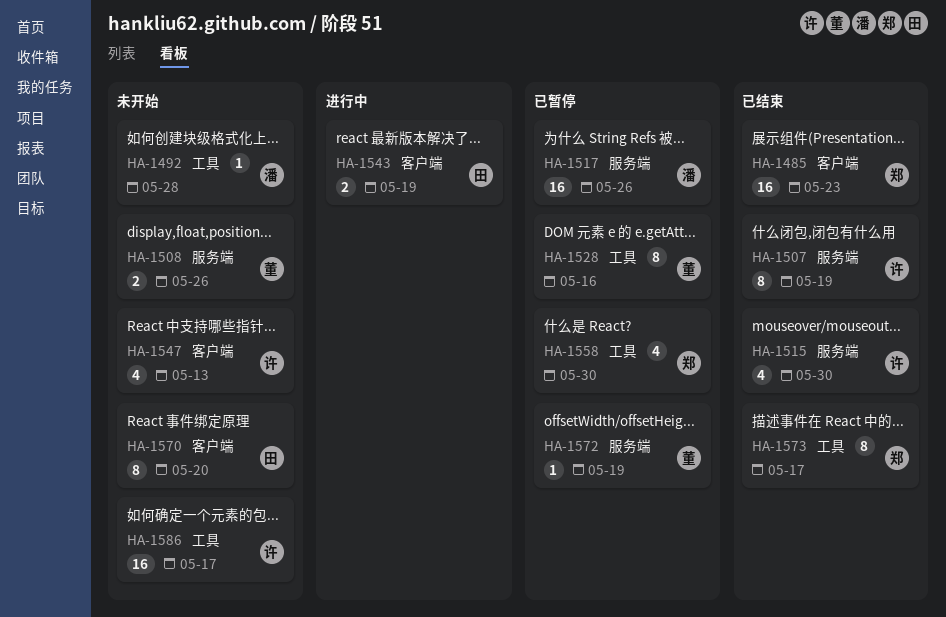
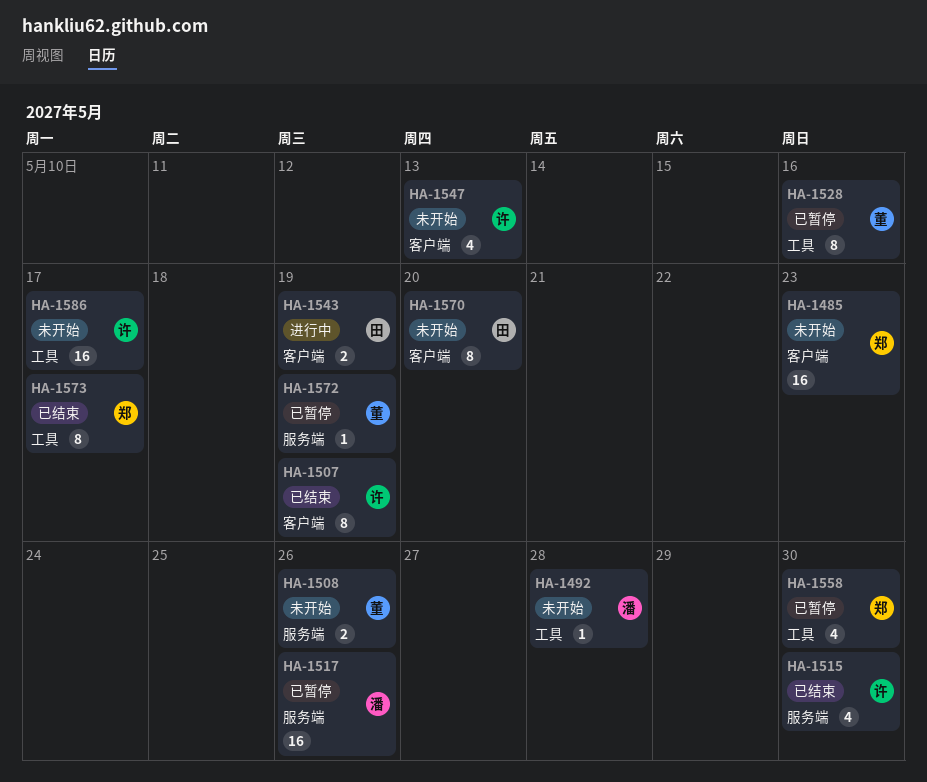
HA-1485, status: 已结束 -> 未开始
HA-1507, label: 服务端 -> 客户端

